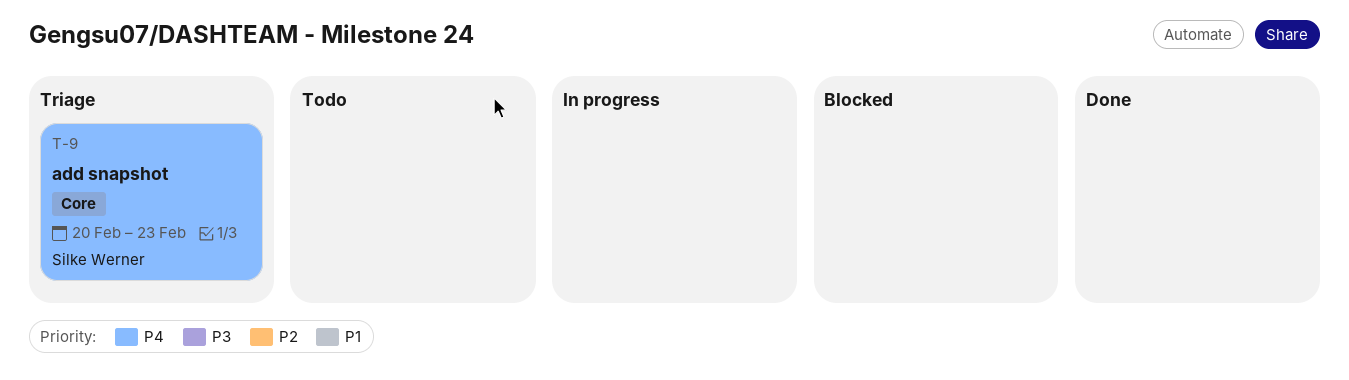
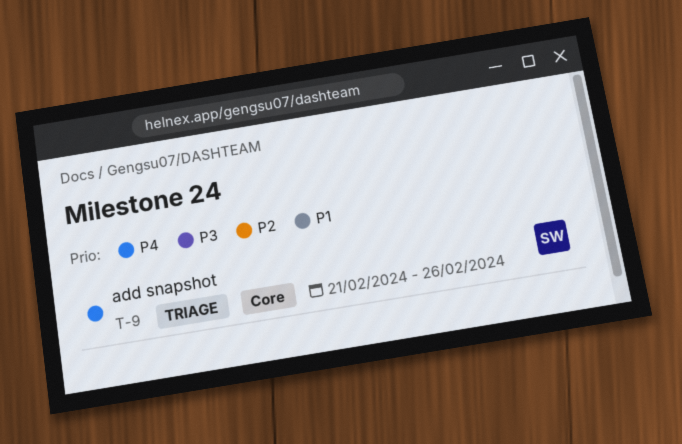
T-9, start: Feb 20 -> Feb 21
T-9, due: Feb 23 -> Feb 26

